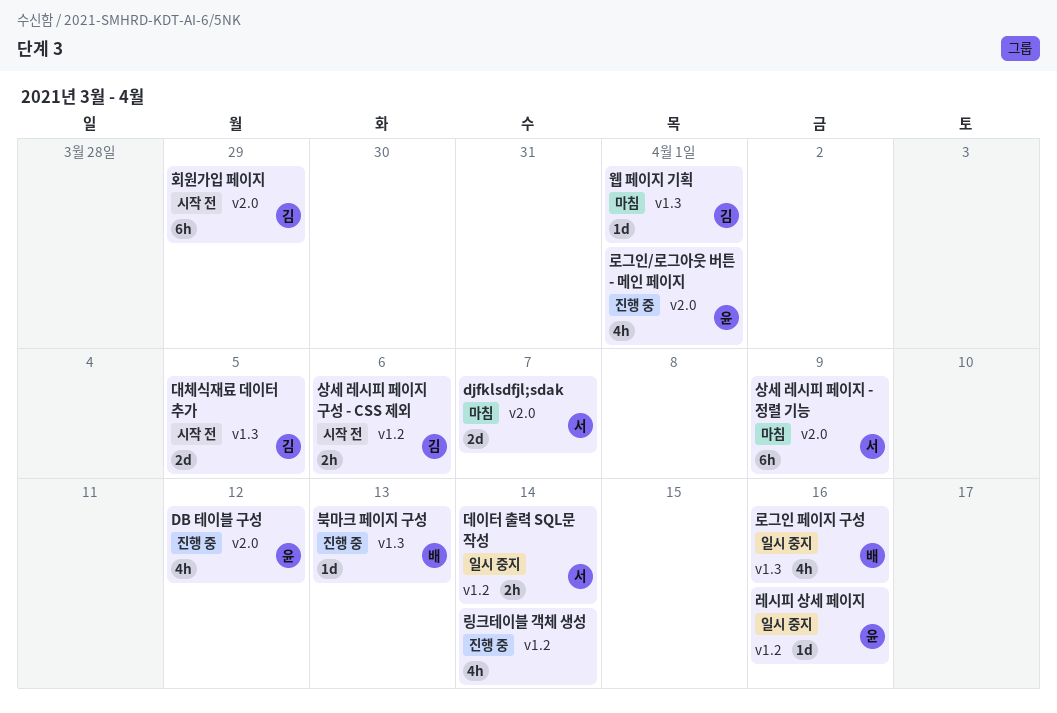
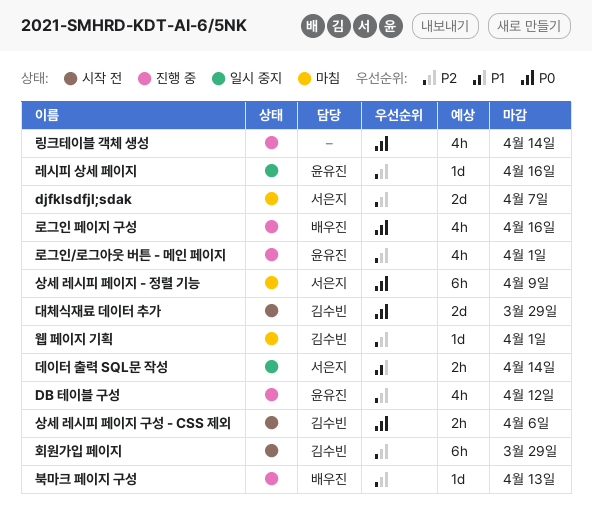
대체식재료 데이터 추가, due: Apr 5 -> Mar 29
로그인 페이지 구성, status: 일시 중지 -> 진행 중

